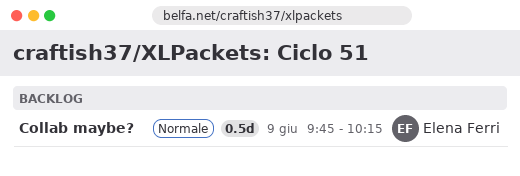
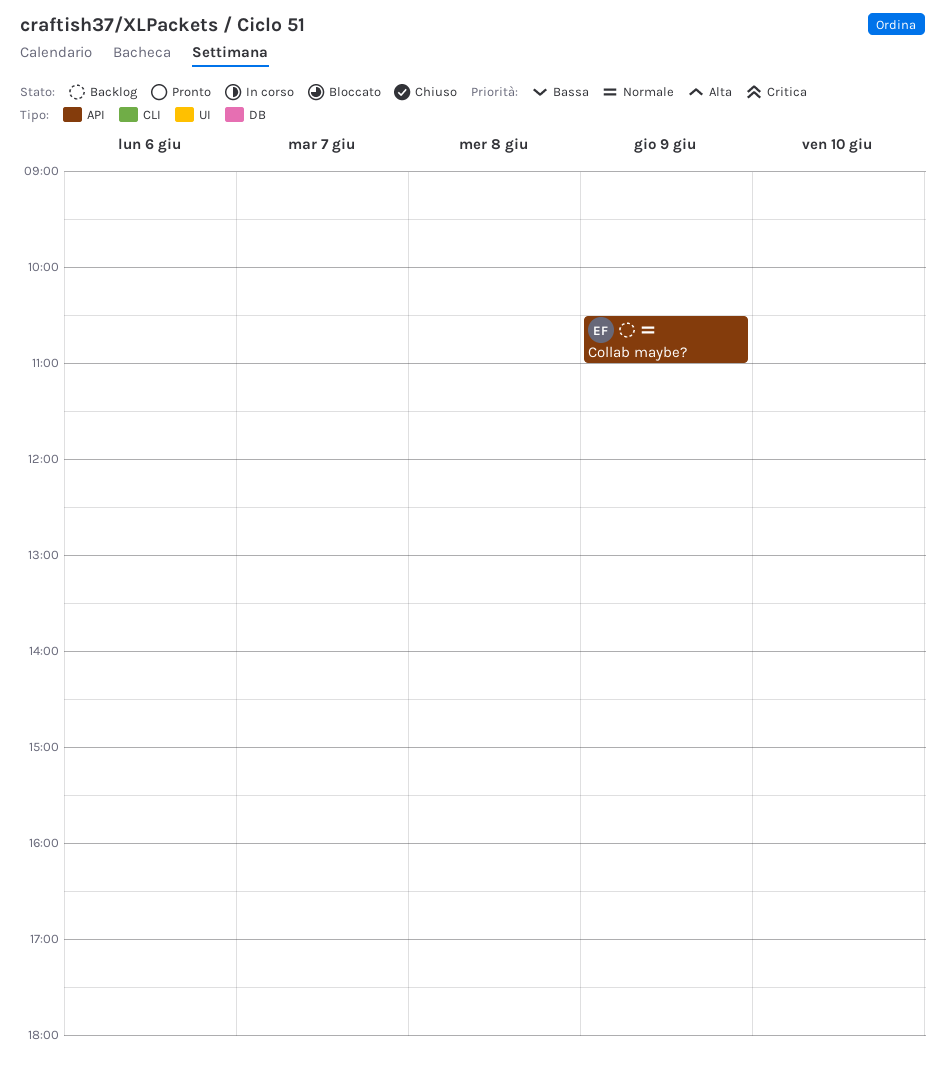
Collab maybe?, begins: 09:45 -> 10:30
Collab maybe?, ends: 10:15 -> 11:00

